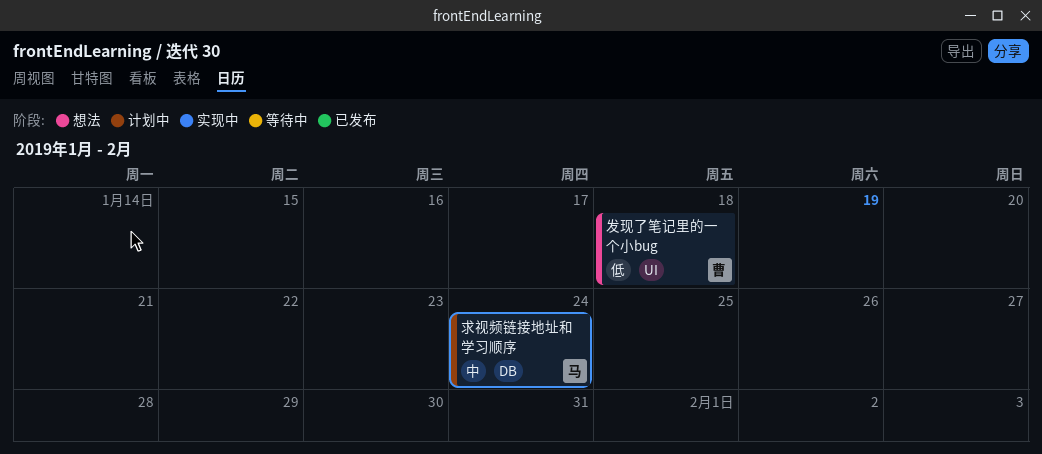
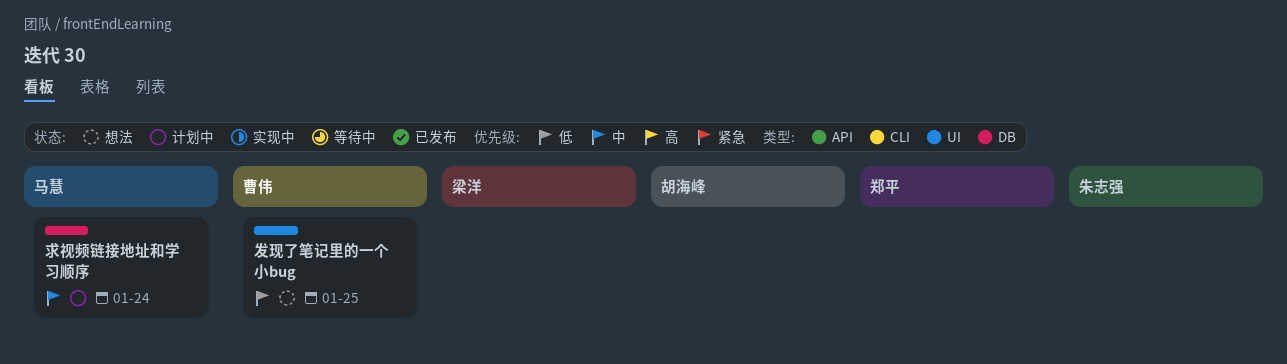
发现了笔记里的一个小bug, due: Jan 18 -> Jan 25

